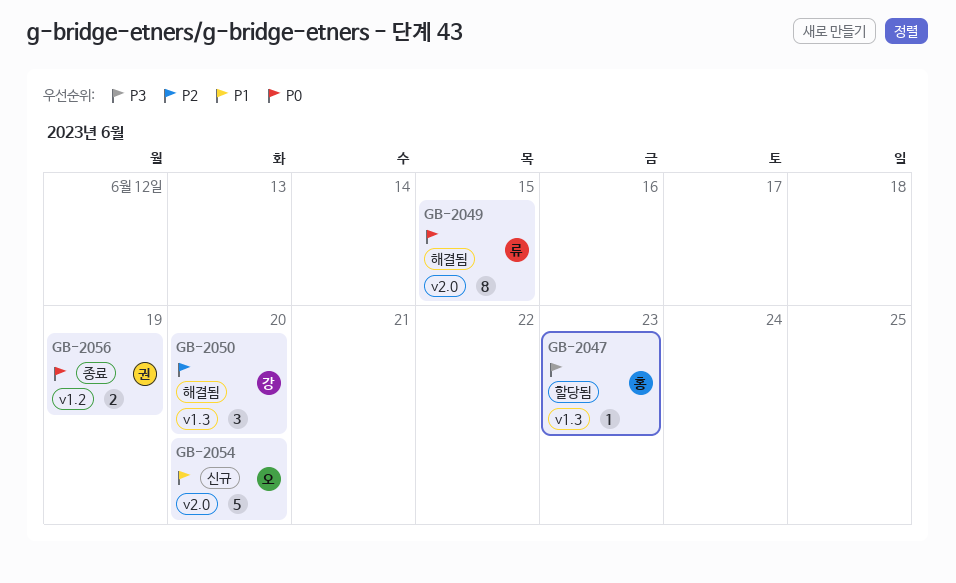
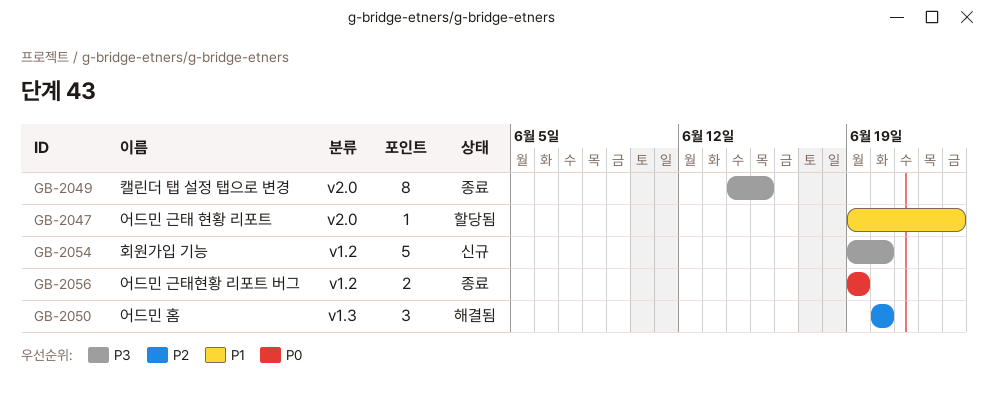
GB-2047, priority: P3 -> P1
GB-2047, label: v1.3 -> v2.0
GB-2049, status: 해결됨 -> 종료
GB-2049, priority: P0 -> P3
GB-2054, priority: P1 -> P3
GB-2054, label: v2.0 -> v1.2

